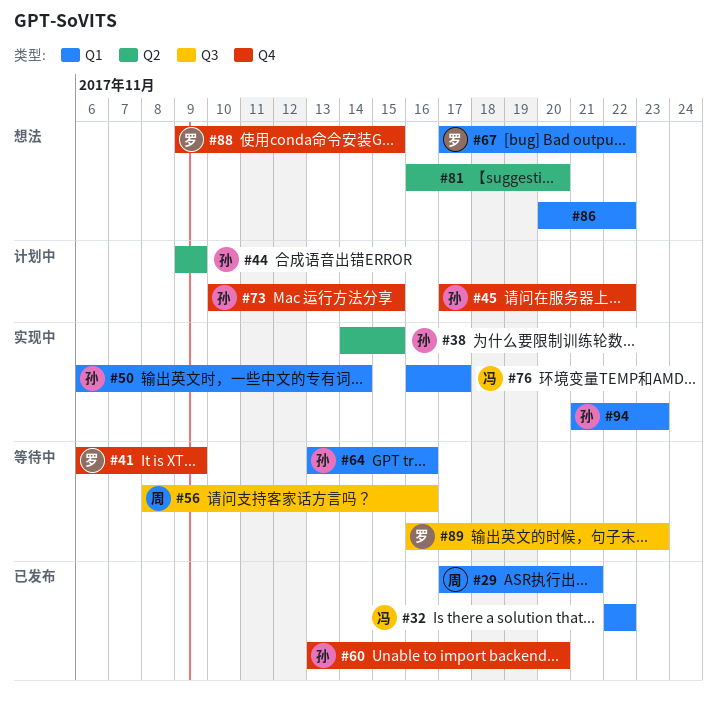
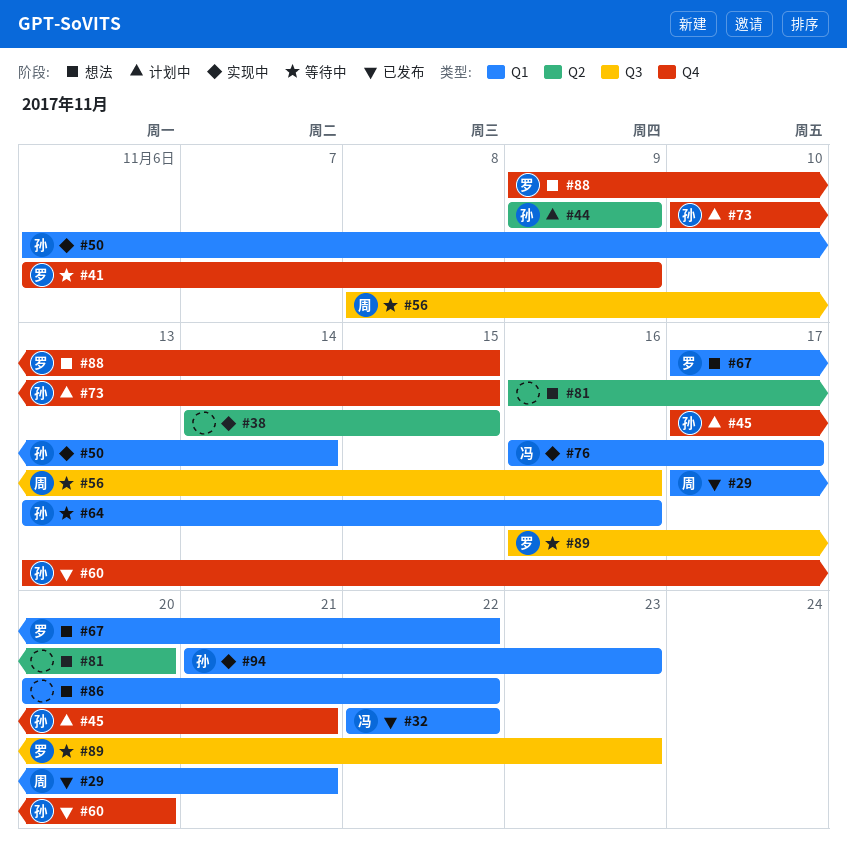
#38, owner: 孙 -> none
#45, due: Nov 22 -> Nov 21

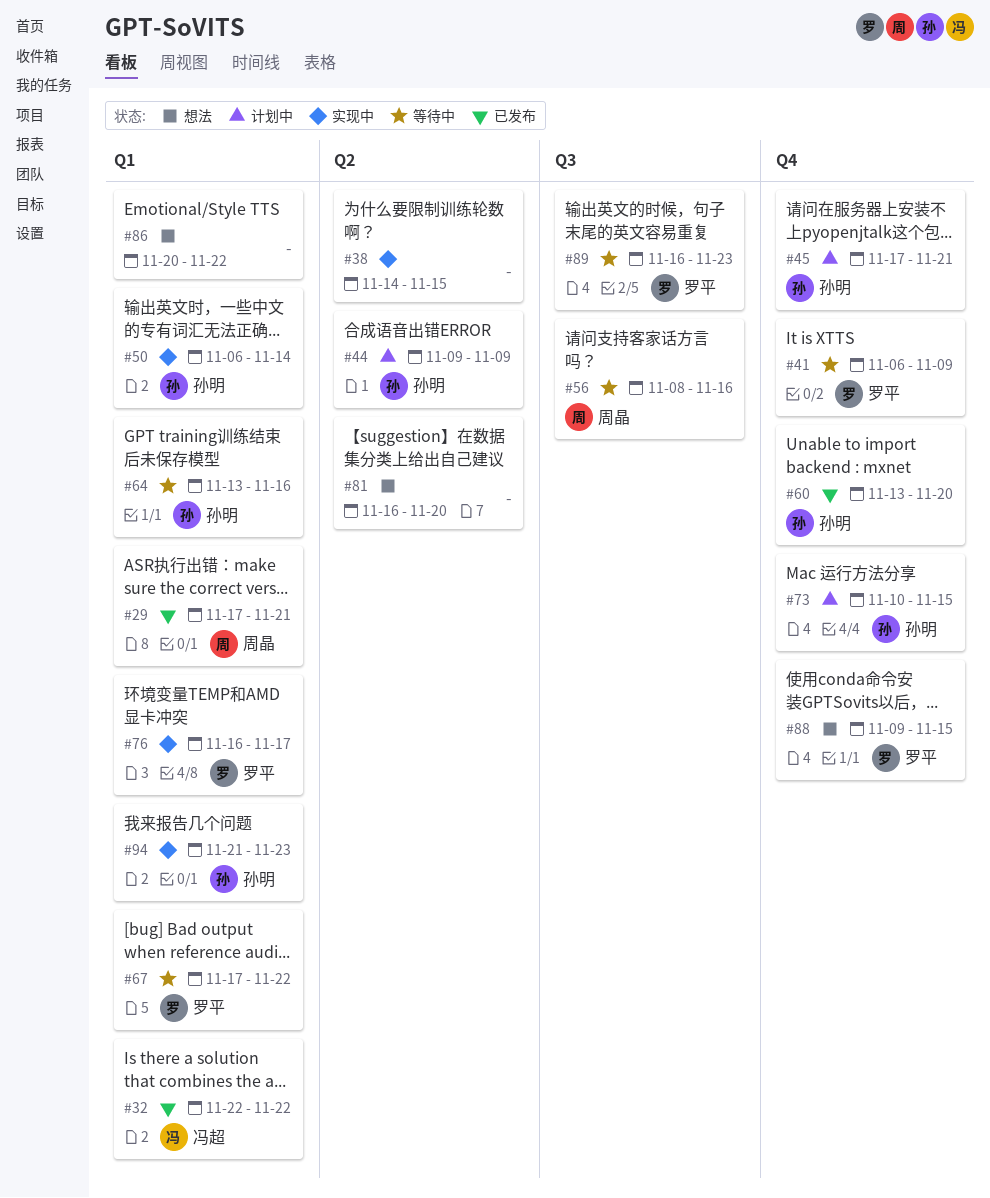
#67, status: 想法 -> 等待中
#76, owner: 冯超 -> 罗平

